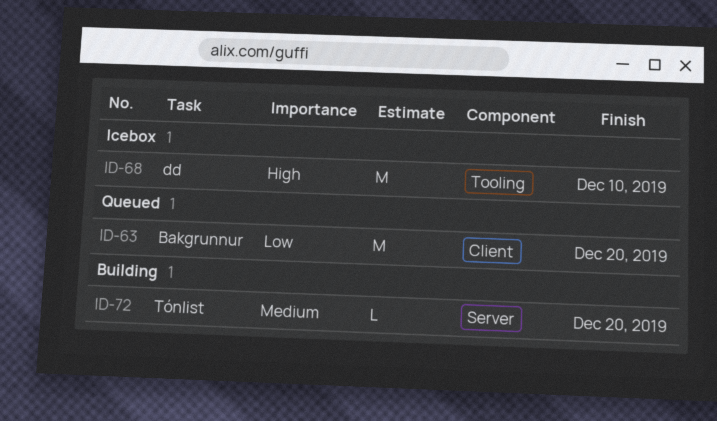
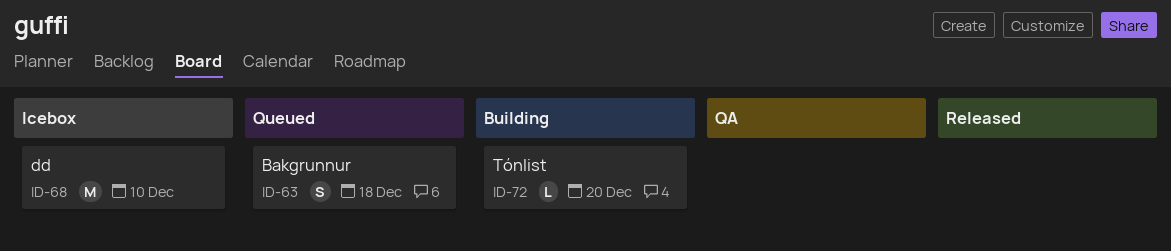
ID-63, estimate: M -> S
ID-63, due: Dec 20 -> Dec 18

